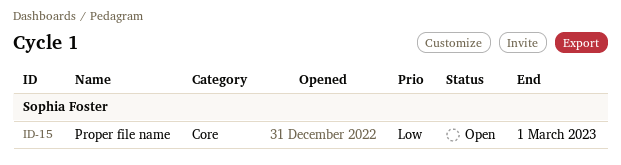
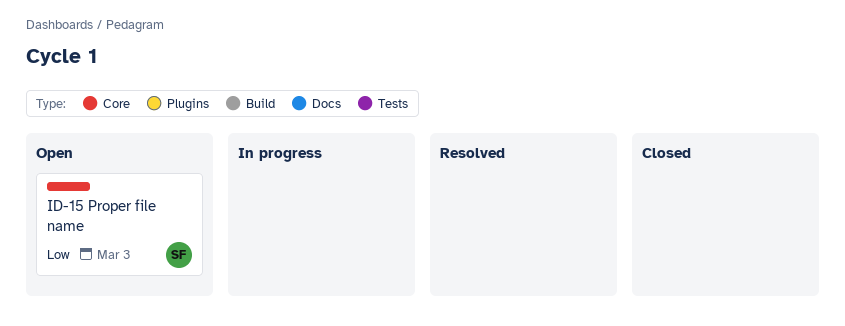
ID-15, due: Mar 1 -> Mar 3

